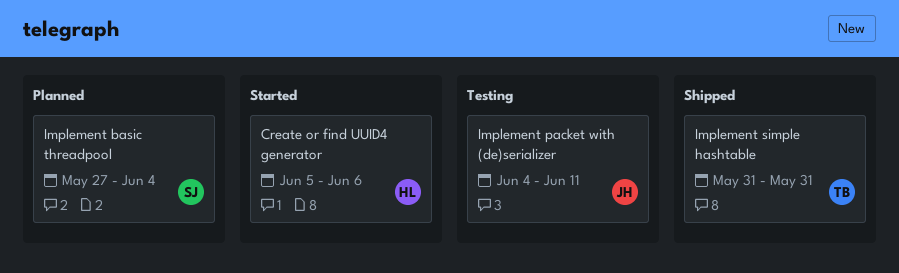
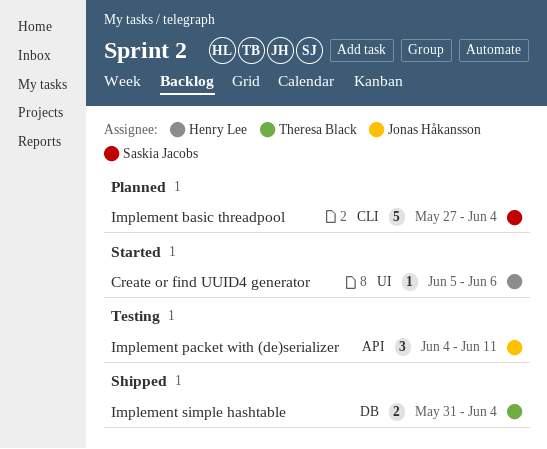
Implement simple hashtable, due: May 31 -> Jun 4

